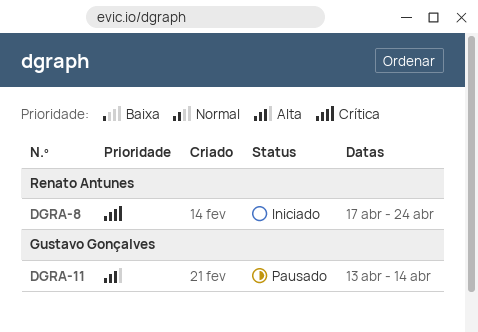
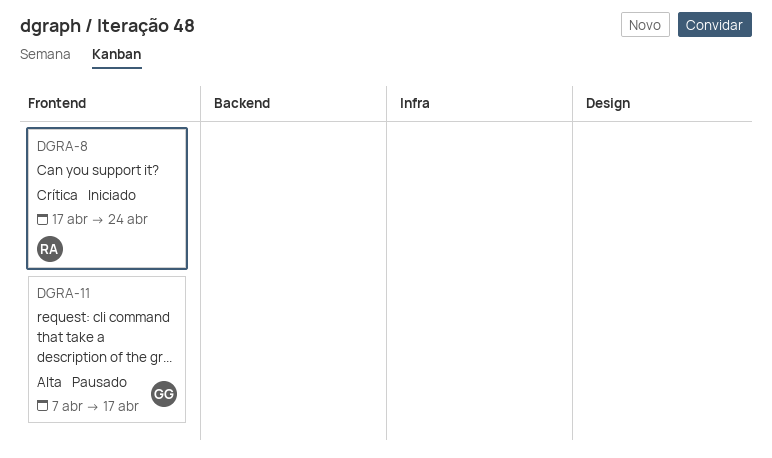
DGRA-11, start: Apr 13 -> Apr 7
DGRA-11, due: Apr 14 -> Apr 17

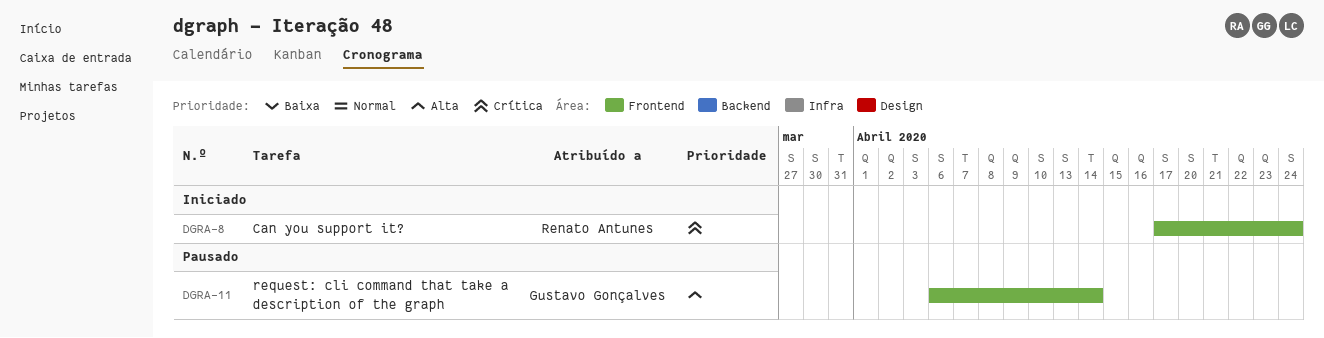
DGRA-11, start: Apr 7 -> Apr 6
DGRA-11, due: Apr 17 -> Apr 14

